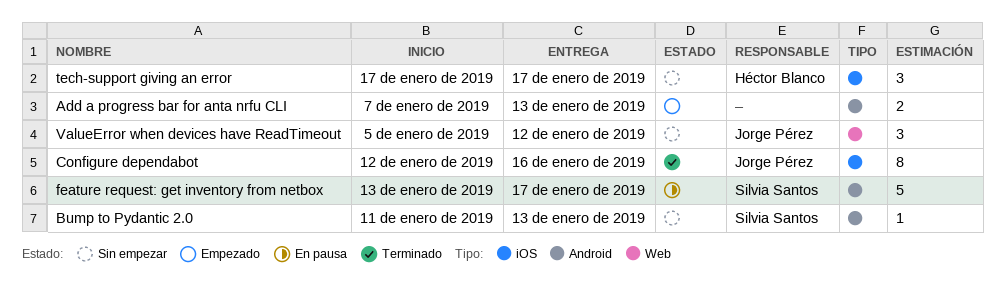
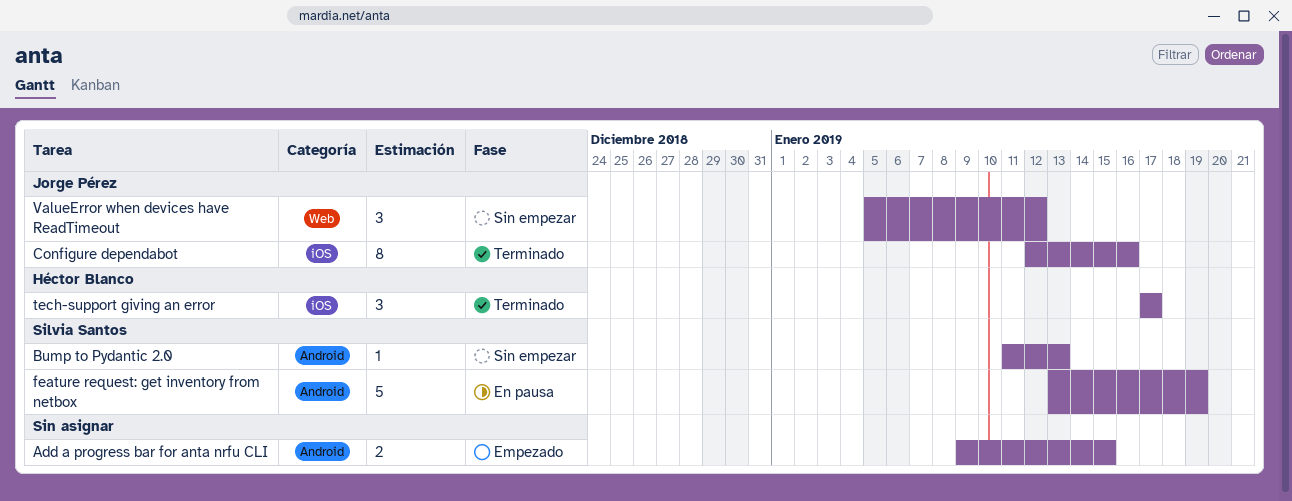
Add a progress bar for anta nrfu CLI, start: Jan 7 -> Jan 9
Add a progress bar for anta nrfu CLI, due: Jan 13 -> Jan 15
feature request: get inventory from netbox, due: Jan 17 -> Jan 19
tech-support giving an error, status: Sin empezar -> Terminado

